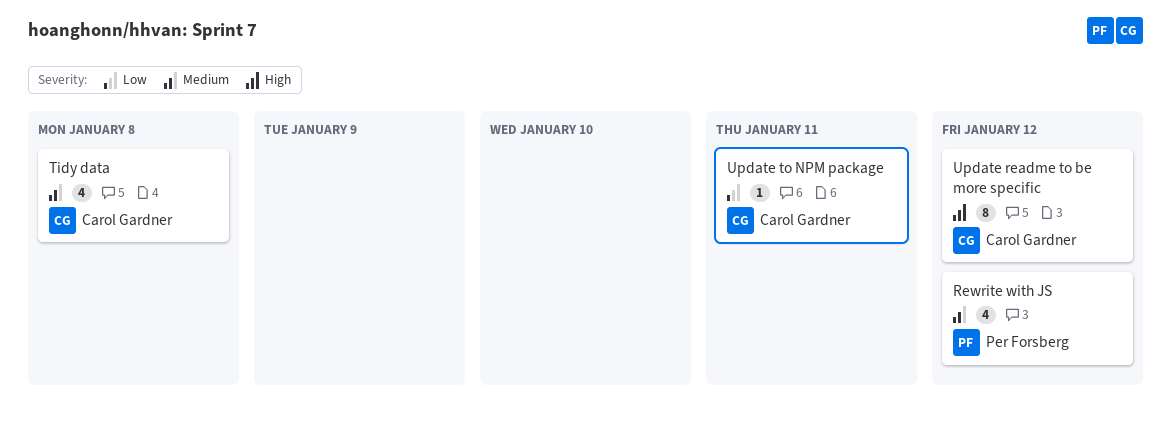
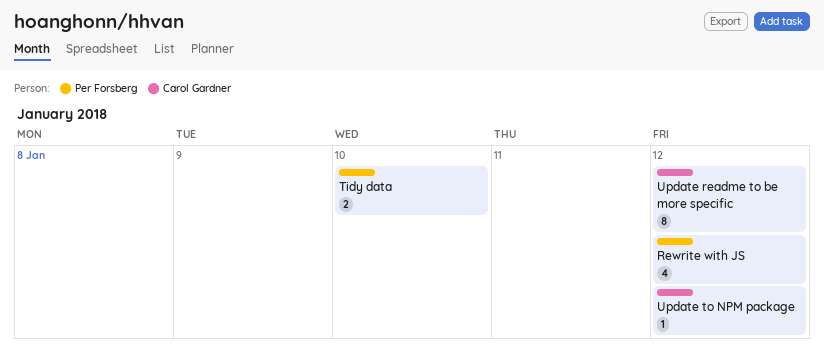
Tidy data, owner: Carol Gardner -> Per Forsberg
Tidy data, estimate: 4 -> 2
Tidy data, due: Jan 8 -> Jan 10
Update to NPM package, due: Jan 11 -> Jan 12

